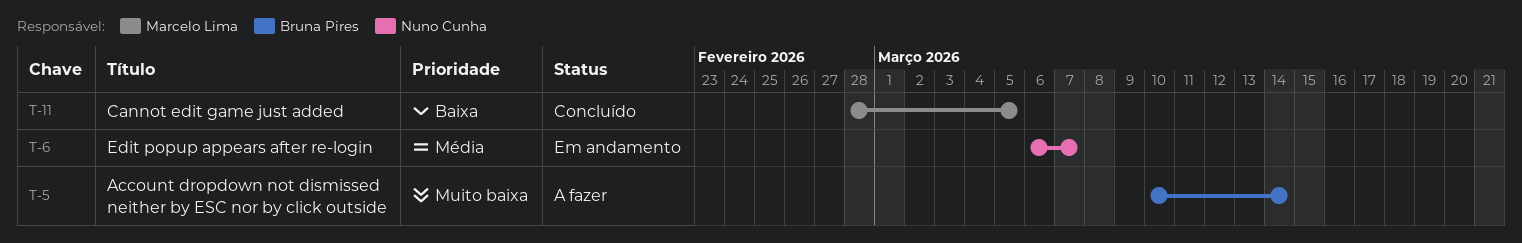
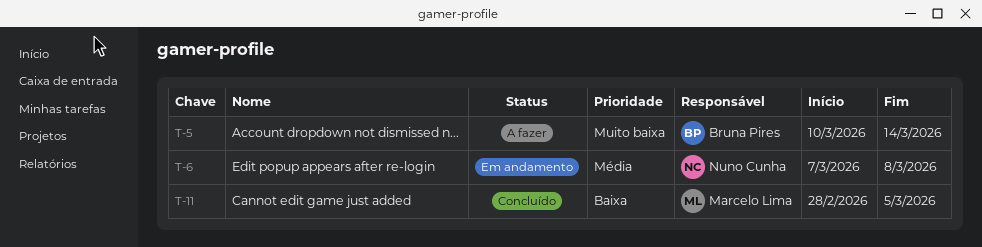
T-6, start: Mar 6 -> Mar 7
T-6, due: Mar 7 -> Mar 8

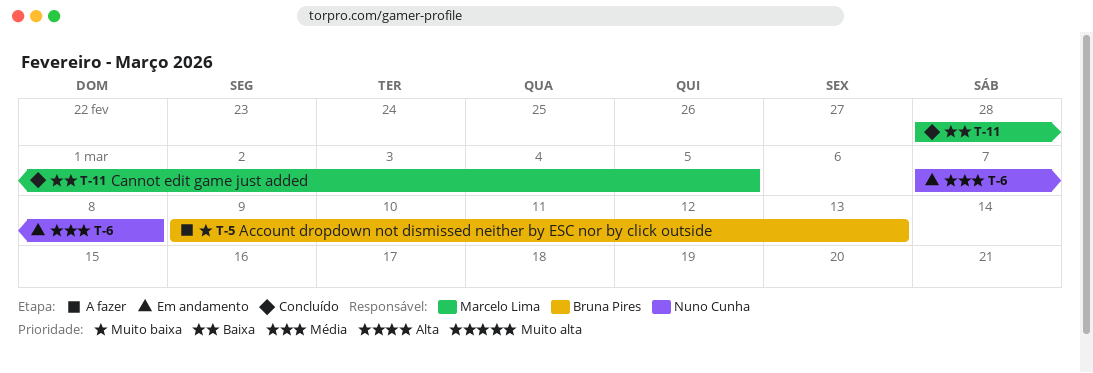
T-5, start: Mar 10 -> Mar 9
T-5, due: Mar 14 -> Mar 13

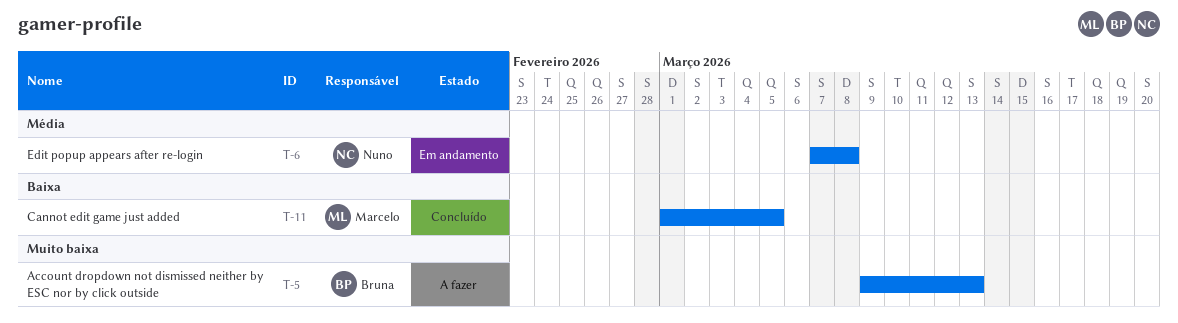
T-11, start: Feb 28 -> Mar 1

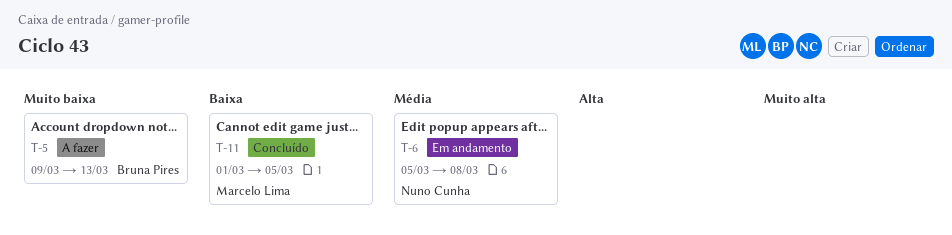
T-6, start: Mar 7 -> Mar 5

